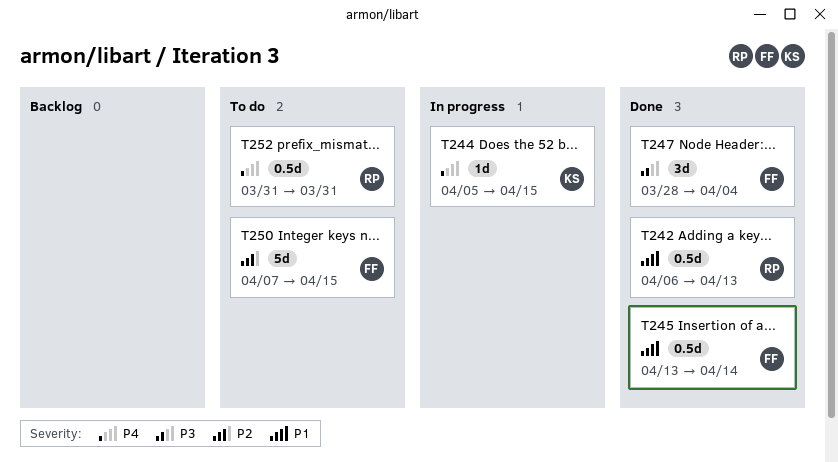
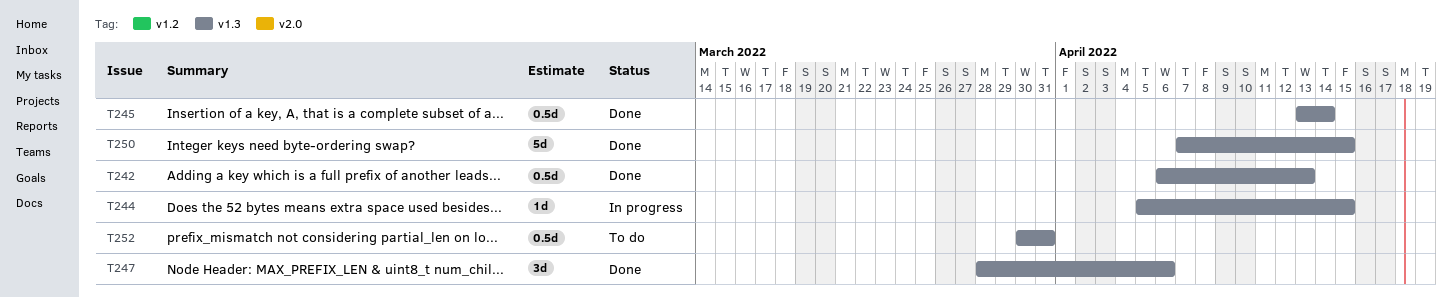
T247, due: Apr 4 -> Apr 6
T250, status: To do -> Done
T252, start: Mar 31 -> Mar 30

